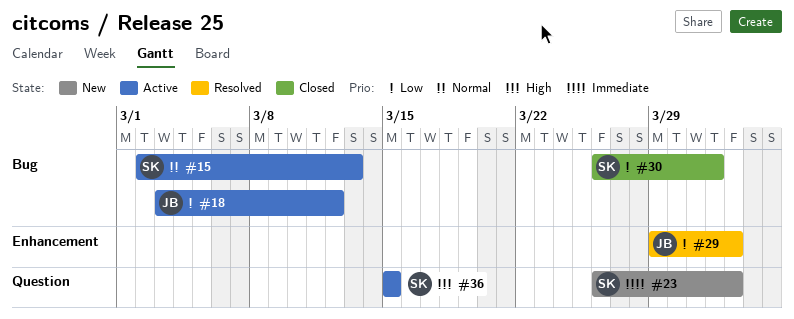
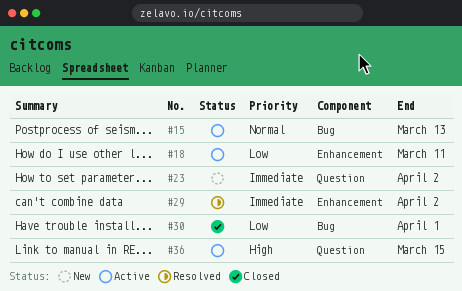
#18, label: Bug -> Enhancement
#18, due: Mar 12 -> Mar 11
#29, priority: Low -> Immediate

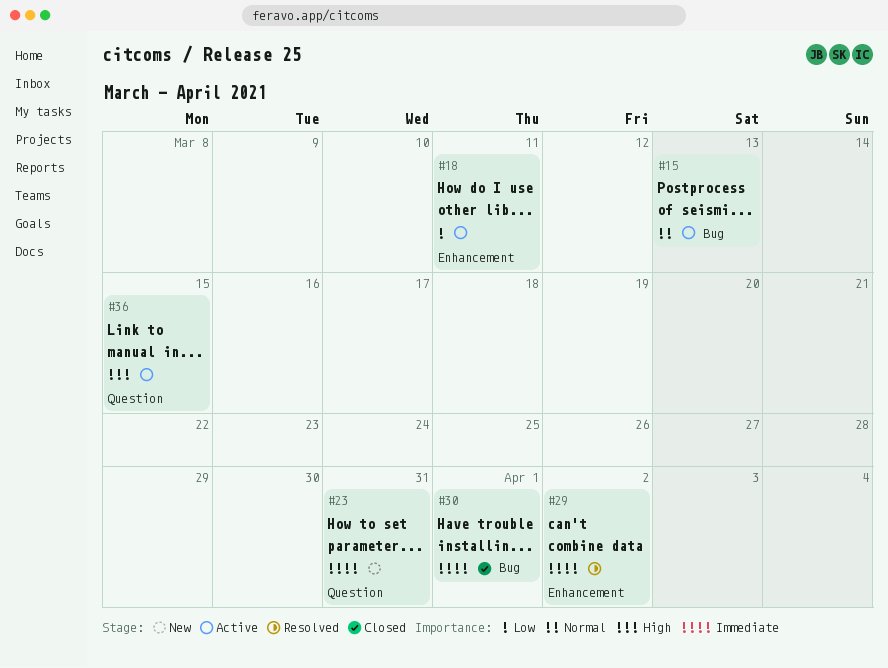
#23, due: Apr 2 -> Mar 31
#30, priority: Low -> Immediate

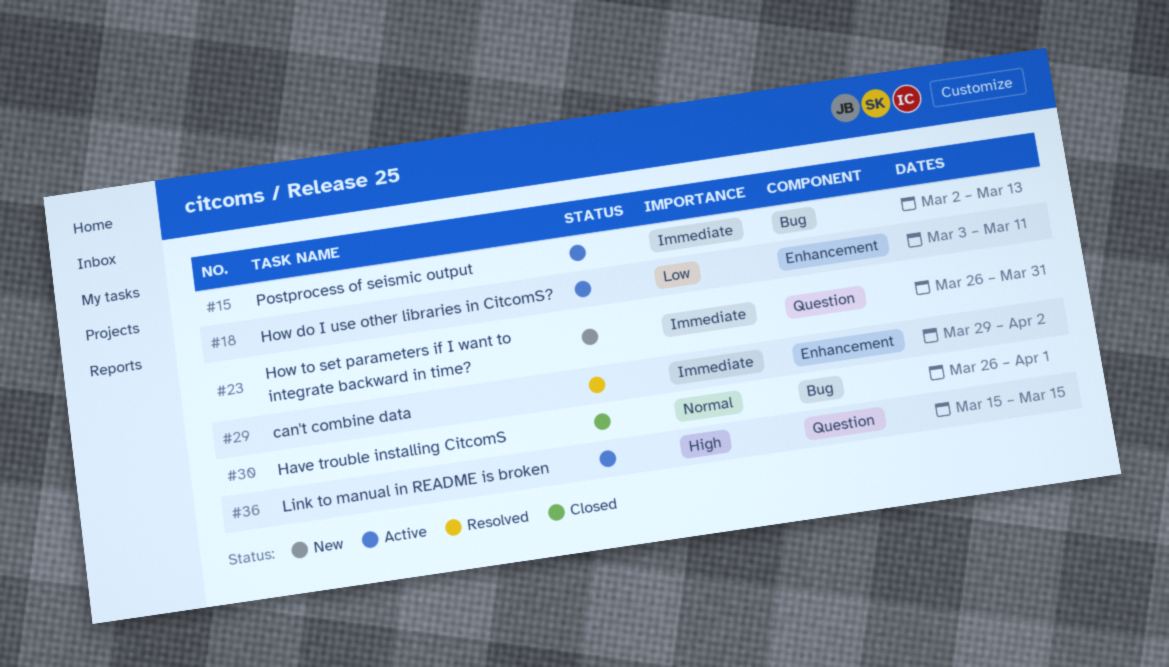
#15, priority: Normal -> Immediate
#30, priority: Immediate -> Normal

